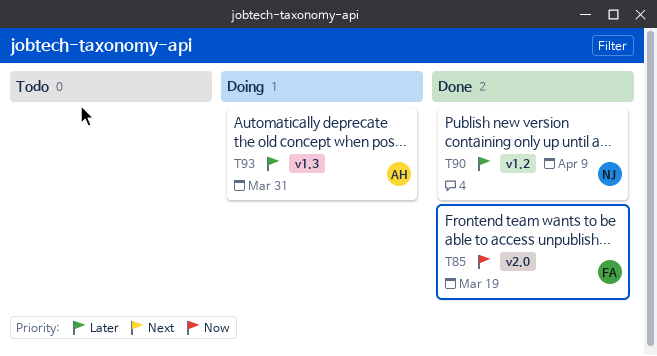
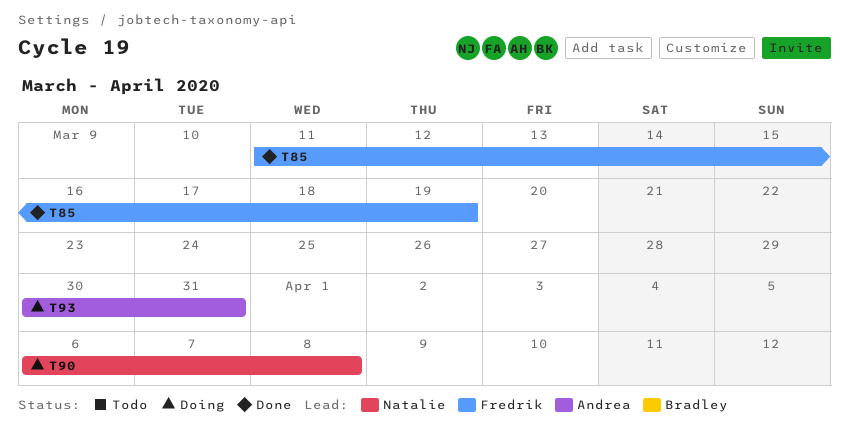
T90, status: Done -> Doing
T90, due: Apr 9 -> Apr 8

